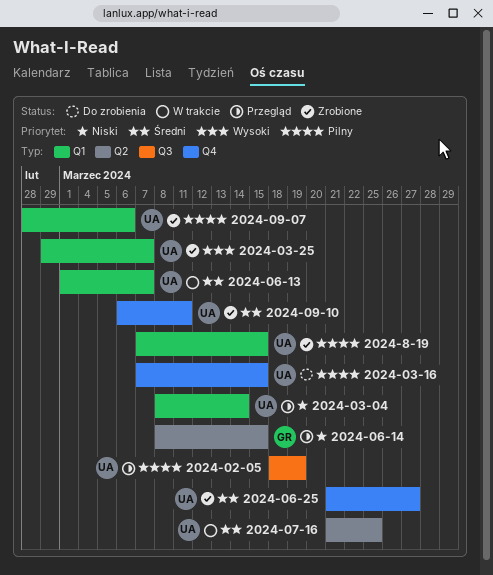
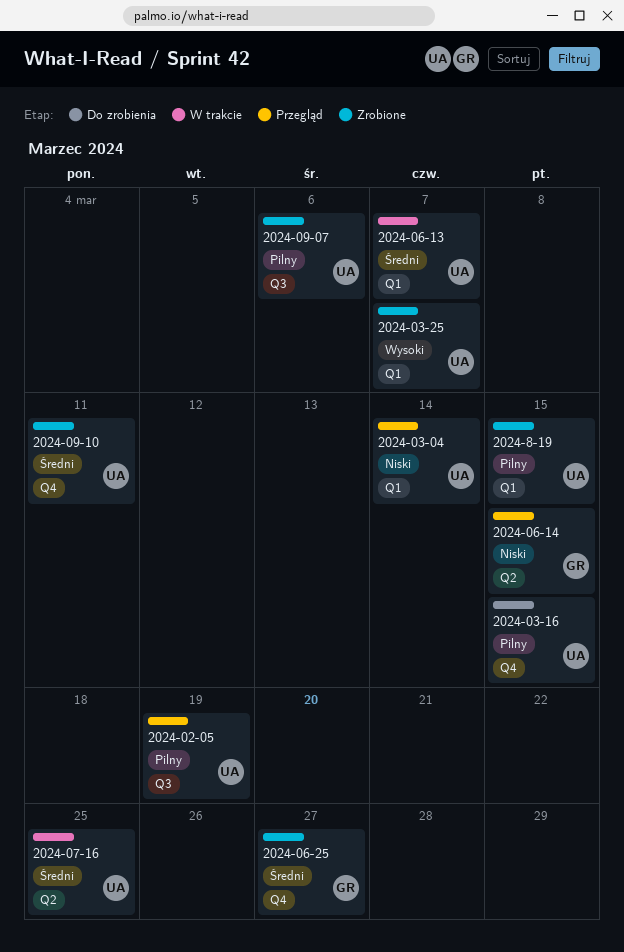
2024-06-25, owner: UA -> GR
2024-09-07, label: Q1 -> Q3

